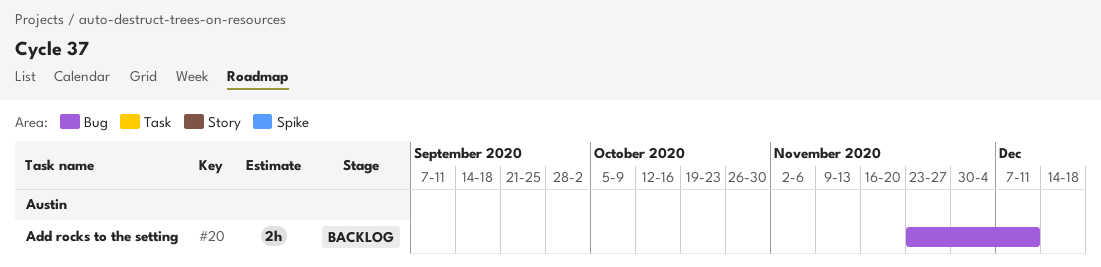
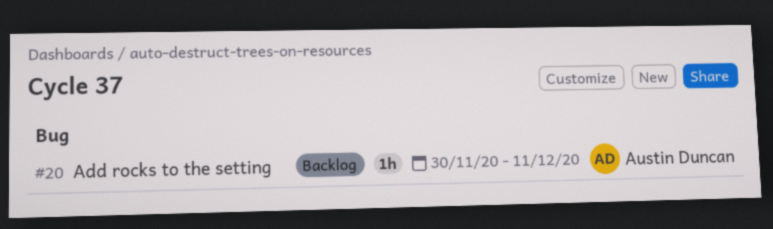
#20, estimate: 2h -> 1h
#20, start: Nov 23 -> Nov 30

